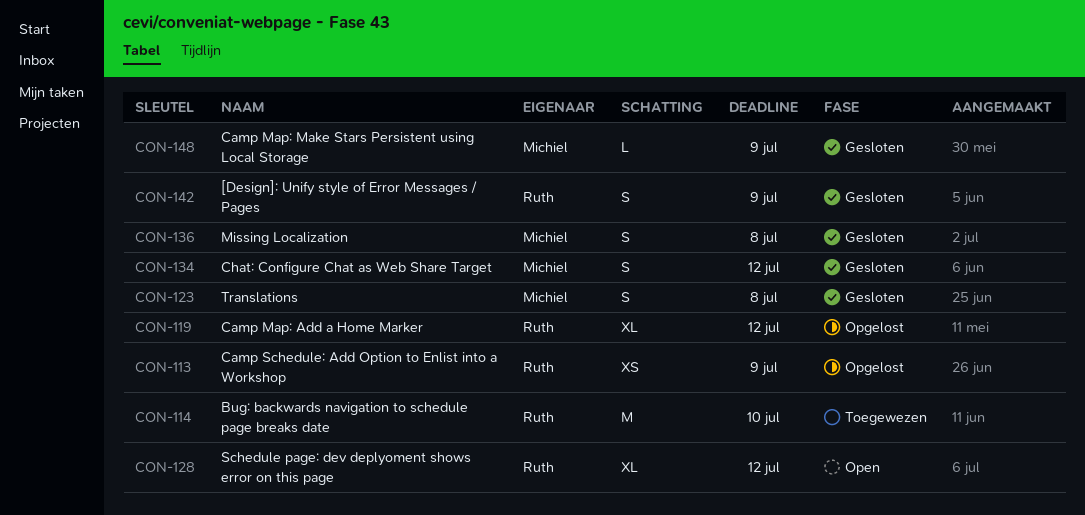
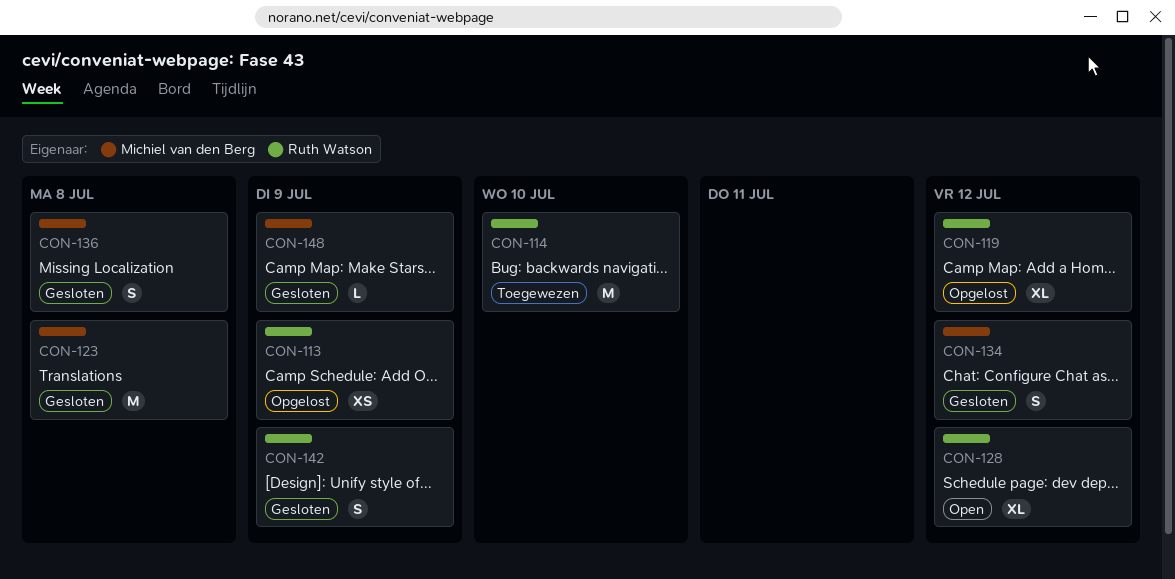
CON-123, estimate: S -> M

